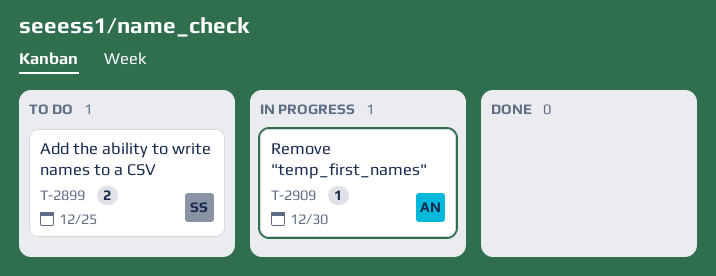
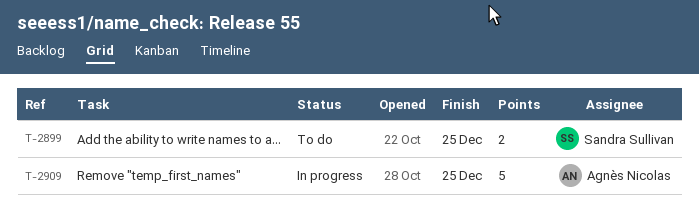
T-2909, estimate: 1 -> 5
T-2909, due: Dec 30 -> Dec 25

